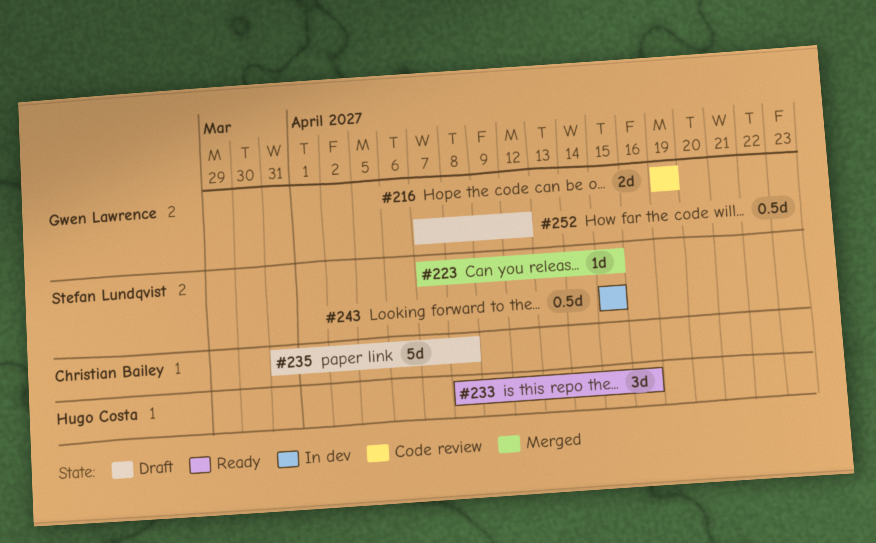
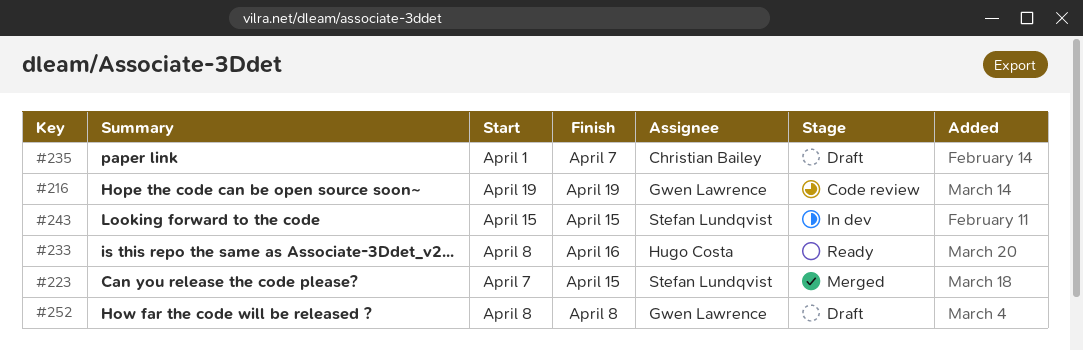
#235, start: Mar 31 -> Apr 1
#235, due: Apr 8 -> Apr 7
#252, start: Apr 7 -> Apr 8
#252, due: Apr 12 -> Apr 8

